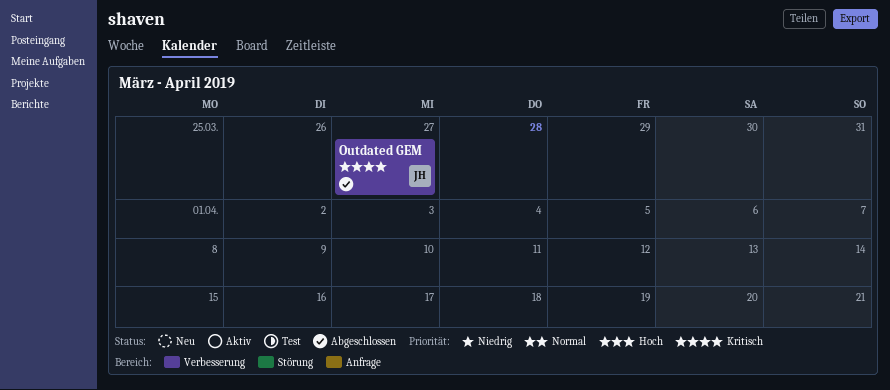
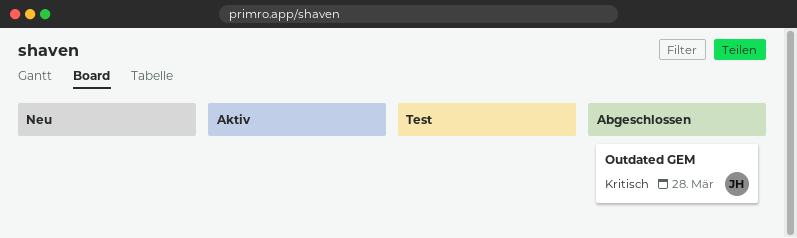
Outdated GEM, due: Mar 27 -> Mar 28

